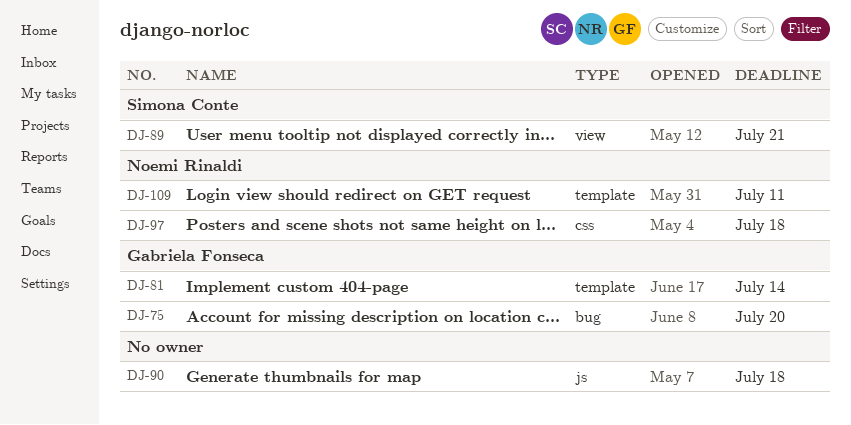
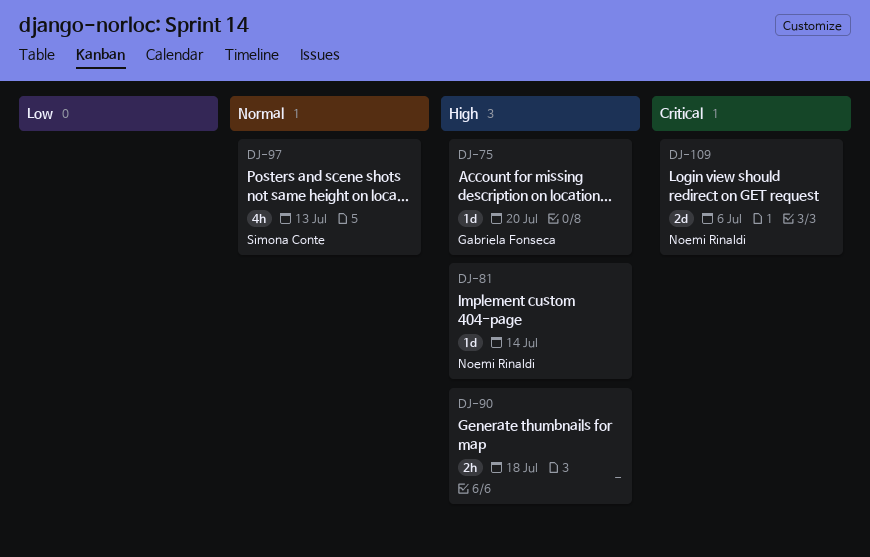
DJ-81, owner: Gabriela Fonseca -> Noemi Rinaldi
DJ-89: present -> none
DJ-97, owner: Noemi Rinaldi -> Simona Conte
DJ-97, due: Jul 18 -> Jul 13
DJ-109, due: Jul 11 -> Jul 6

